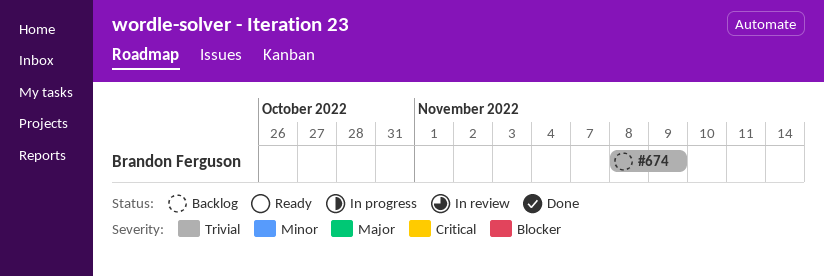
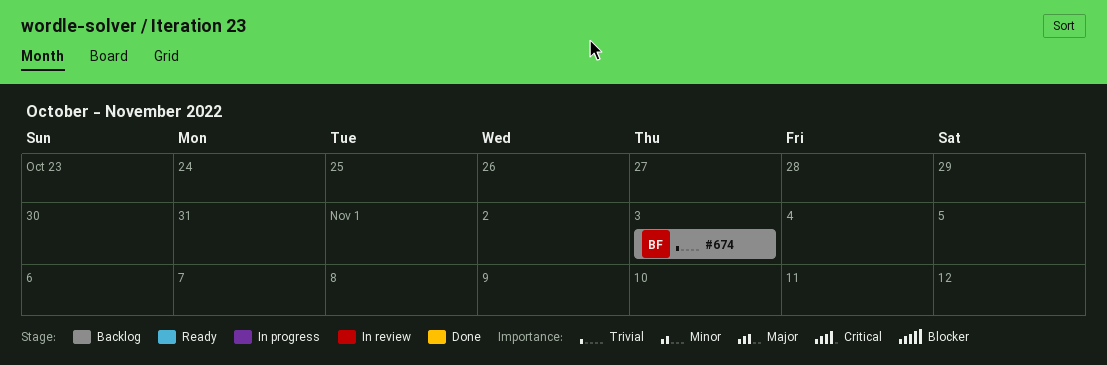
#674, start: Nov 8 -> Nov 3
#674, due: Nov 9 -> Nov 3

